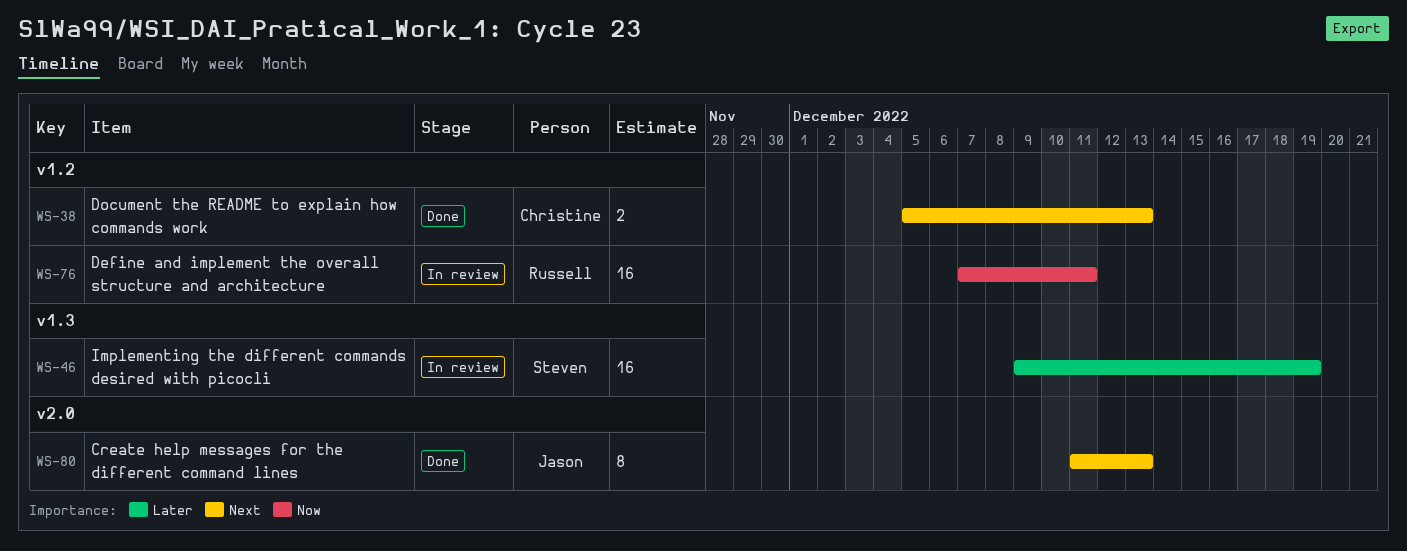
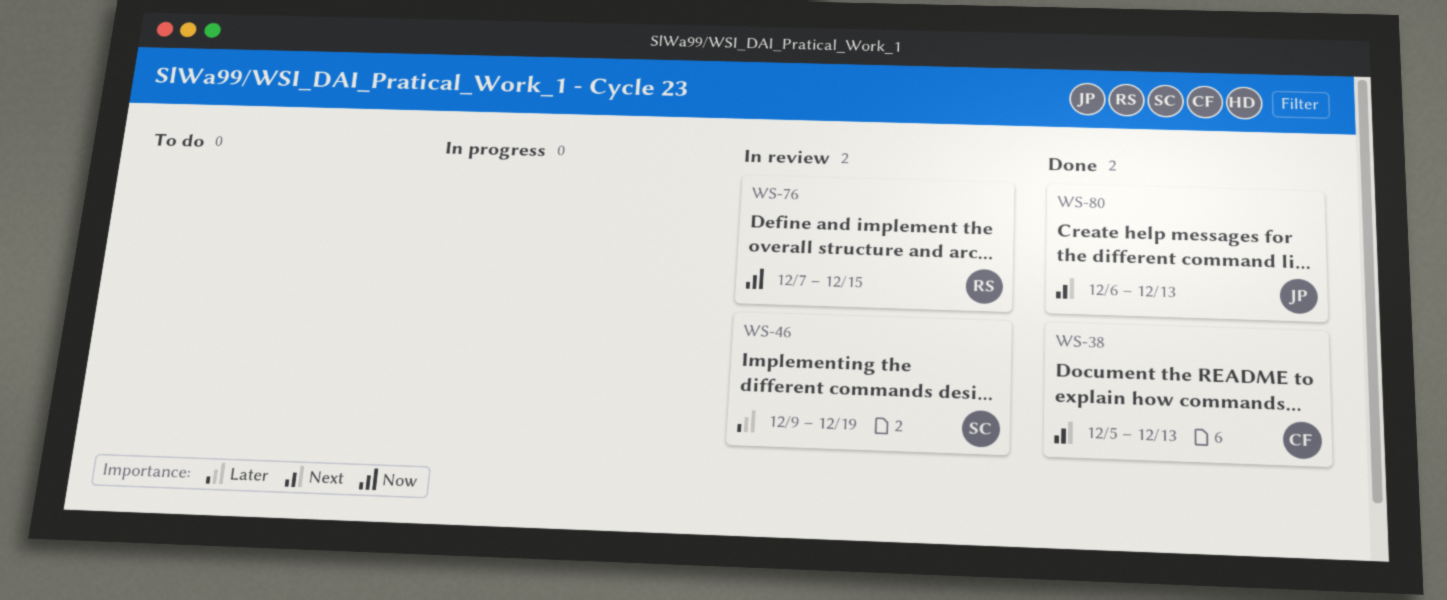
WS-76, due: Dec 11 -> Dec 15
WS-80, start: Dec 11 -> Dec 6

